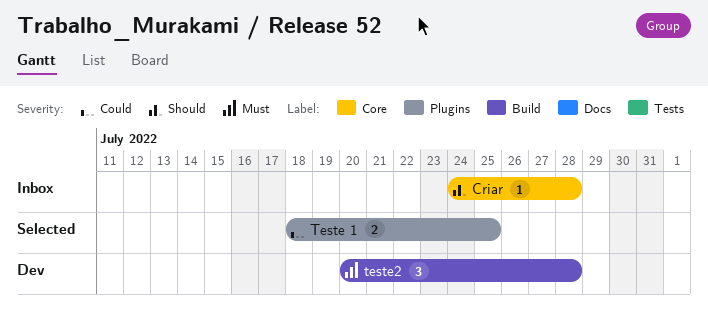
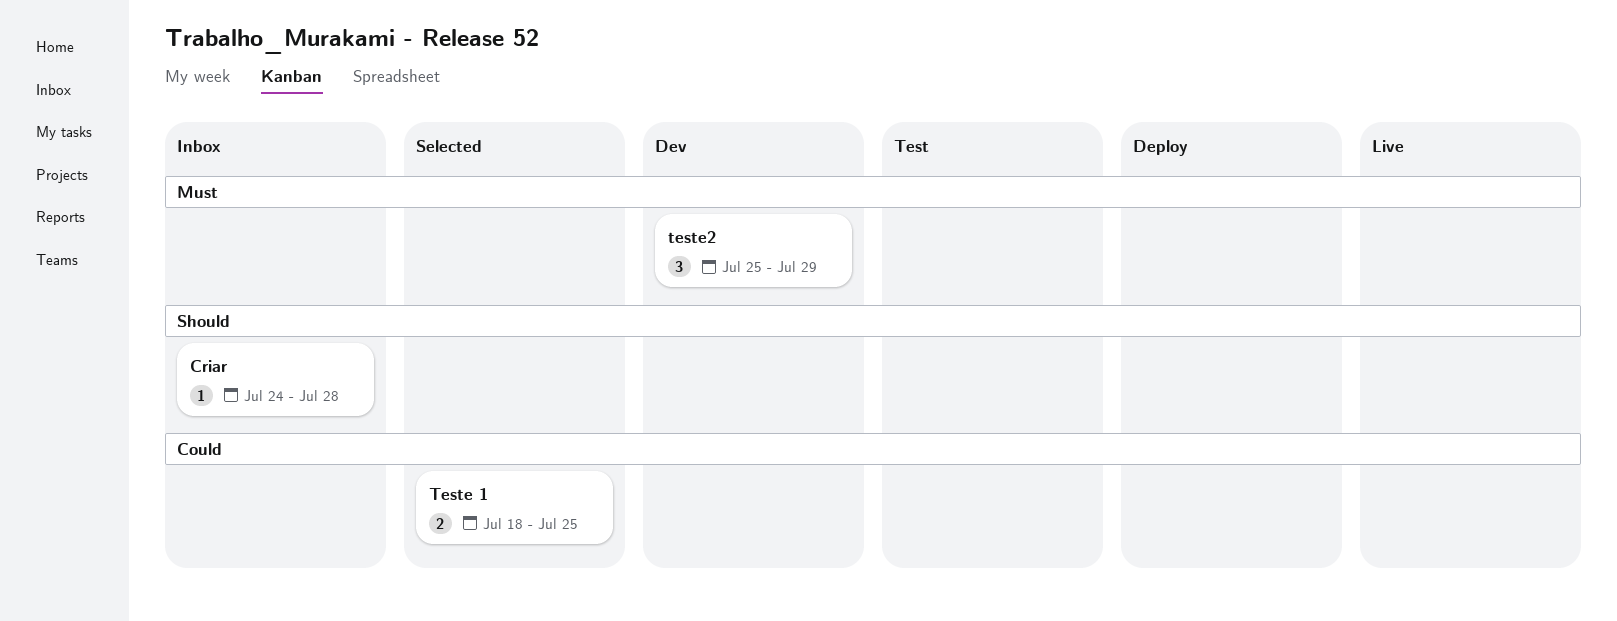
teste2, start: Jul 20 -> Jul 25
teste2, due: Jul 28 -> Jul 29

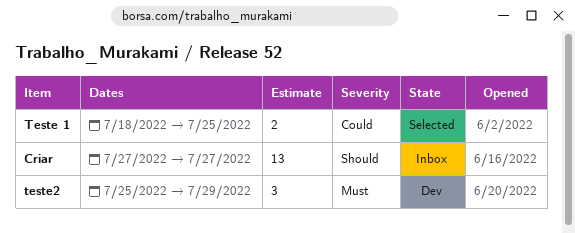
Criar, estimate: 1 -> 13
Criar, start: Jul 24 -> Jul 27
Criar, due: Jul 28 -> Jul 27

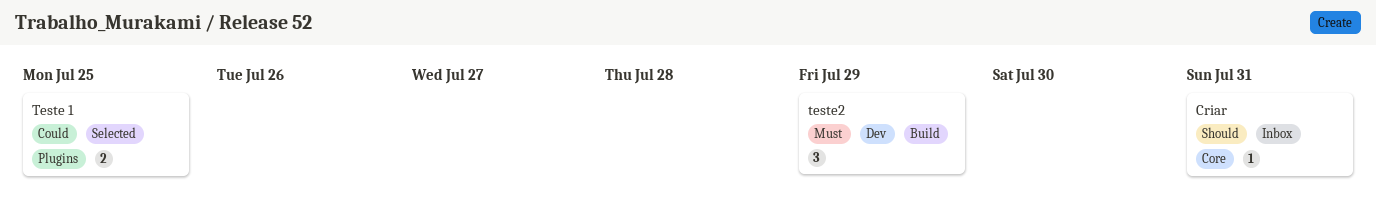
Criar, estimate: 13 -> 1
Criar, due: Jul 27 -> Jul 31

